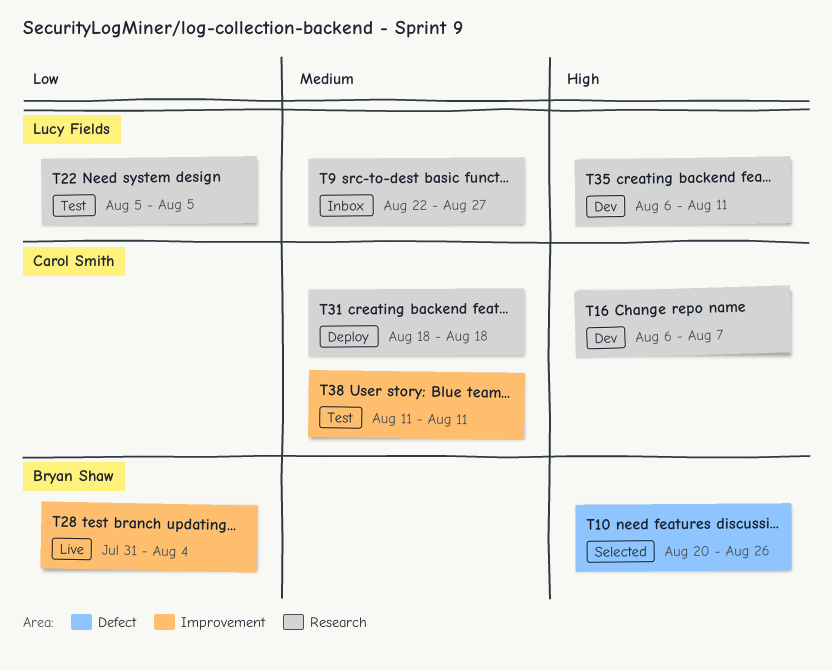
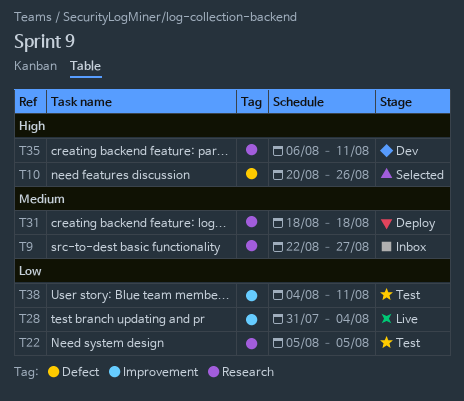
T16: present -> none
T38, priority: Medium -> Low
T38, start: Aug 11 -> Aug 4

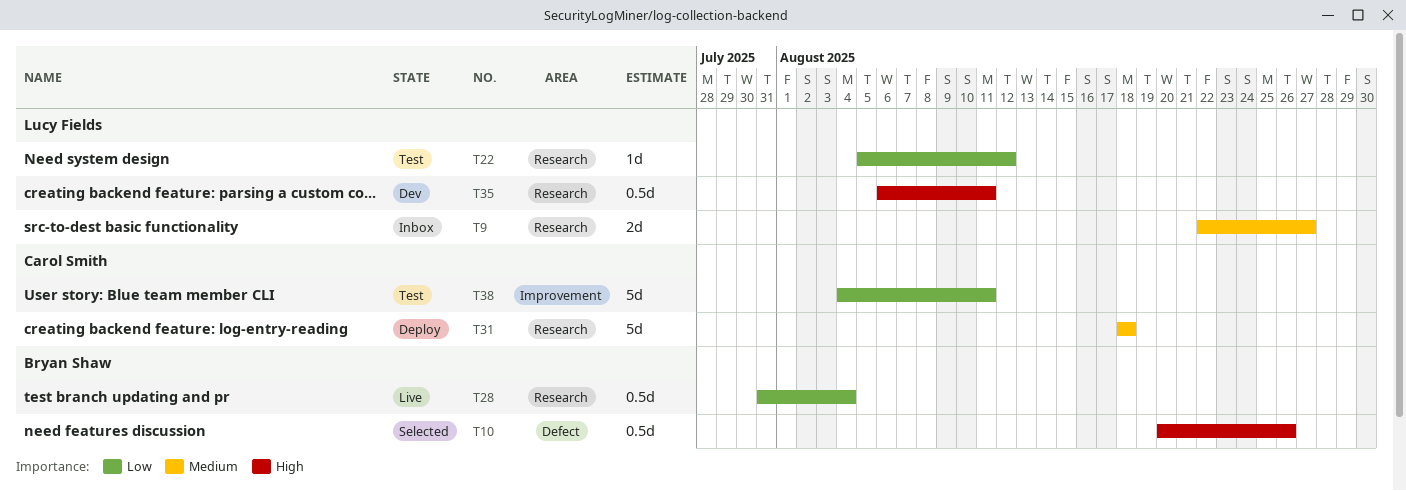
T22, due: Aug 5 -> Aug 12
T28, label: Improvement -> Research

